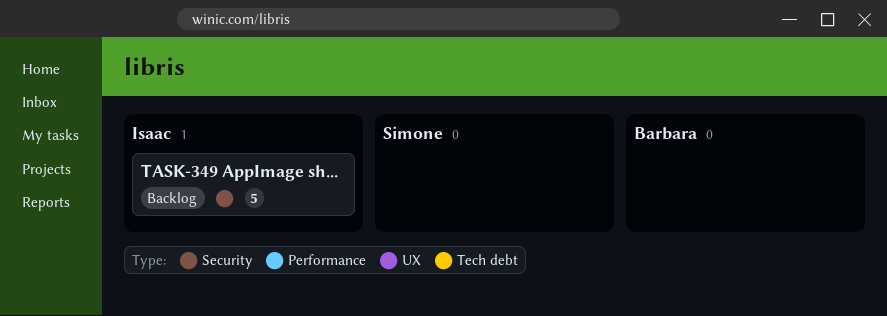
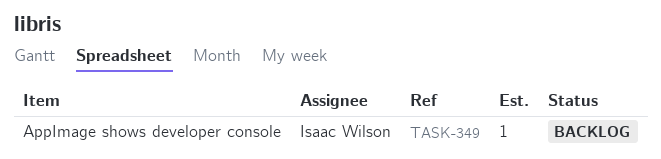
TASK-349, estimate: 5 -> 1

